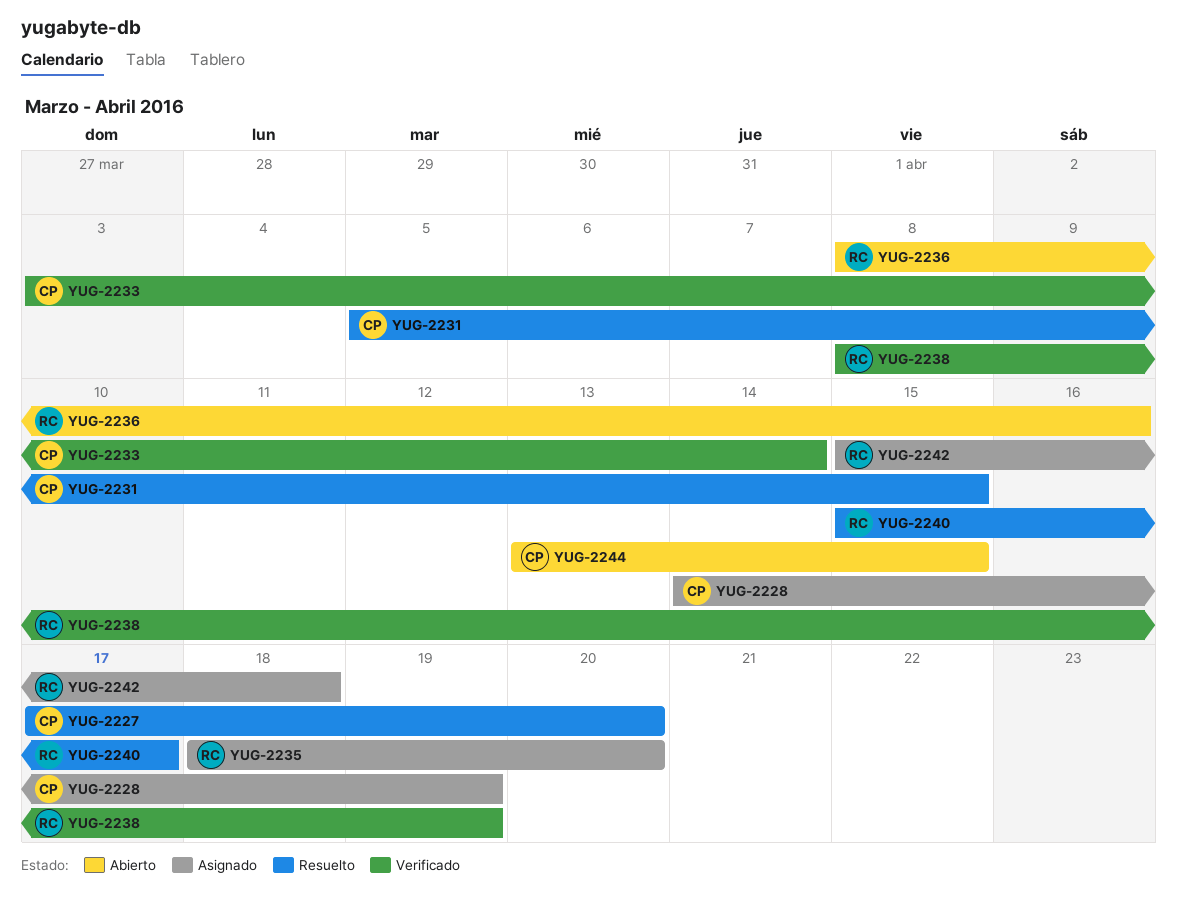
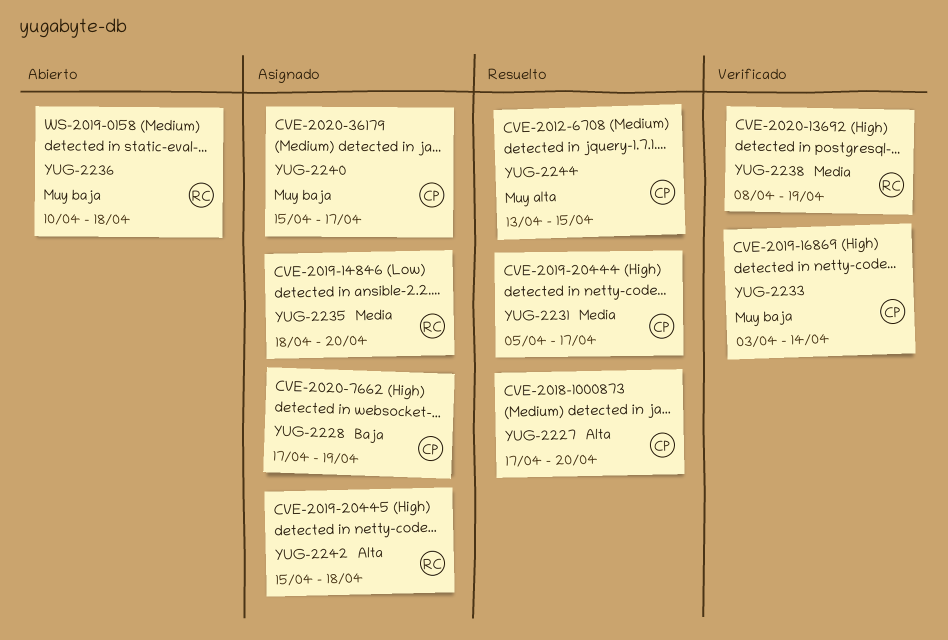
YUG-2228, start: Apr 14 -> Apr 17
YUG-2231, due: Apr 15 -> Apr 17
YUG-2236, start: Apr 8 -> Apr 10
YUG-2236, due: Apr 16 -> Apr 18
YUG-2240, status: Resuelto -> Asignado
YUG-2240, owner: RC -> CP
YUG-2244, status: Abierto -> Resuelto

